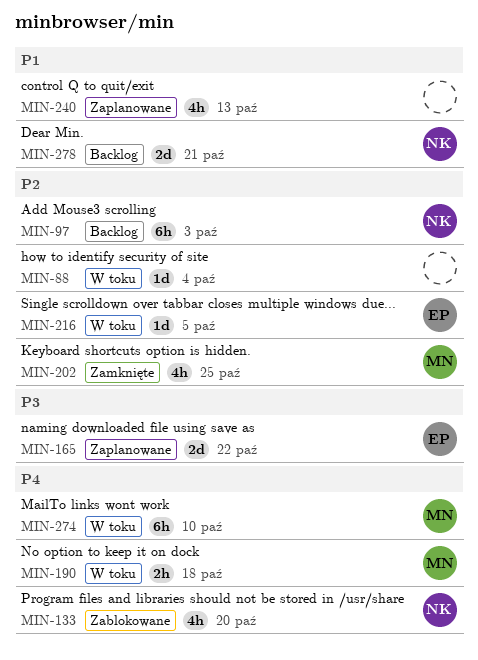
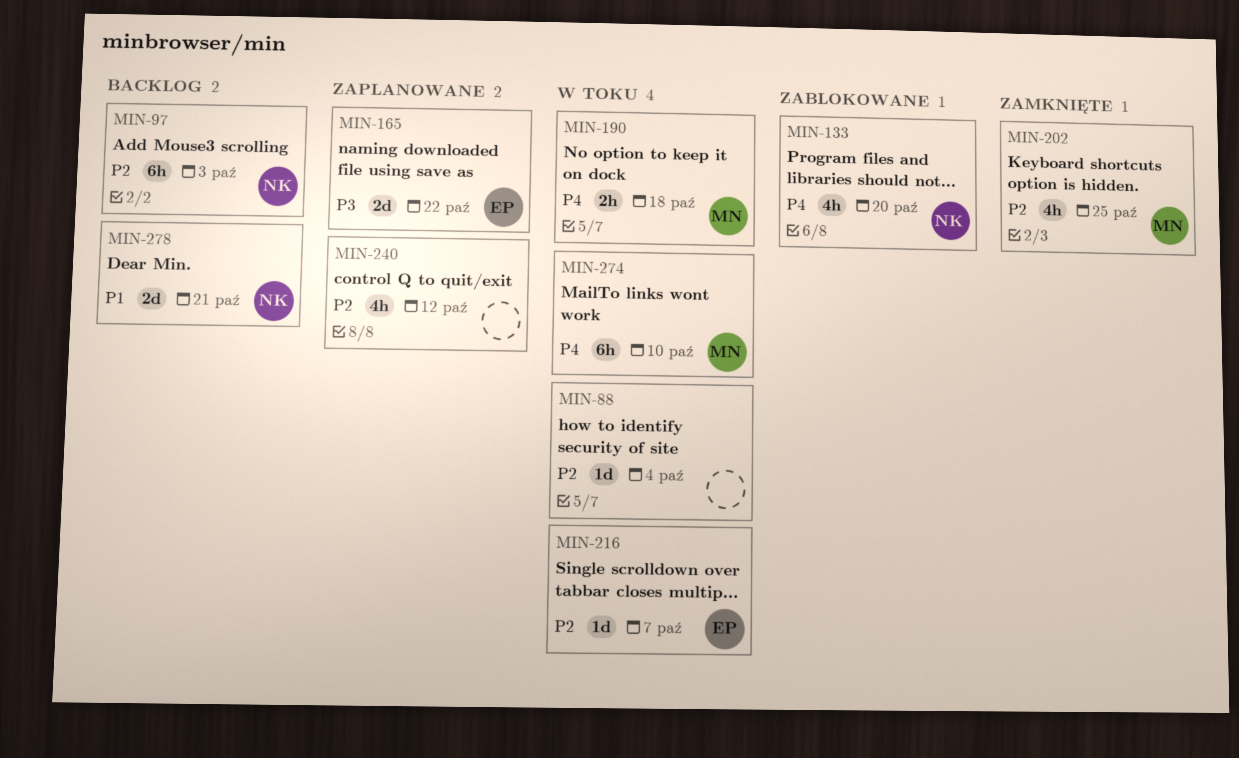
MIN-216, due: Oct 5 -> Oct 7
MIN-240, priority: P1 -> P2
MIN-240, due: Oct 13 -> Oct 12

